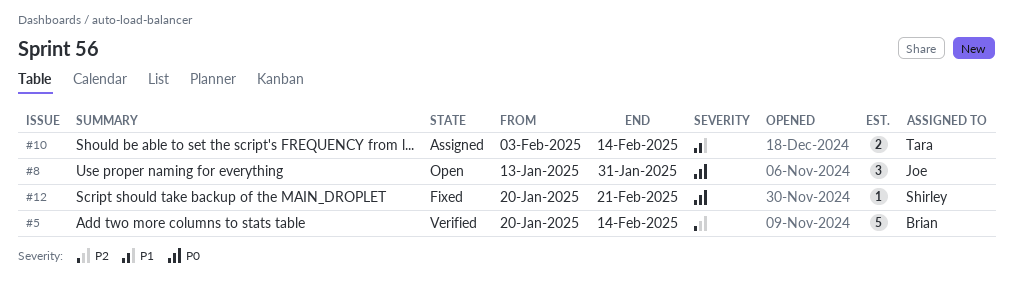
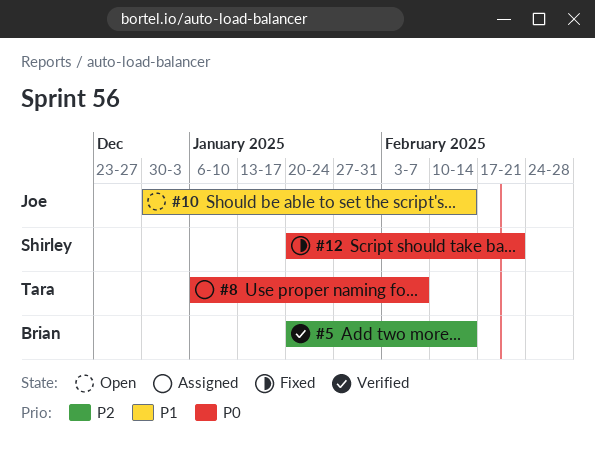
#8, status: Open -> Assigned
#8, owner: Joe -> Tara
#8, start: Jan 13 -> Jan 6
#8, due: Jan 31 -> Feb 7
#10, status: Assigned -> Open
#10, owner: Tara -> Joe
#10, start: Feb 3 -> Dec 30

